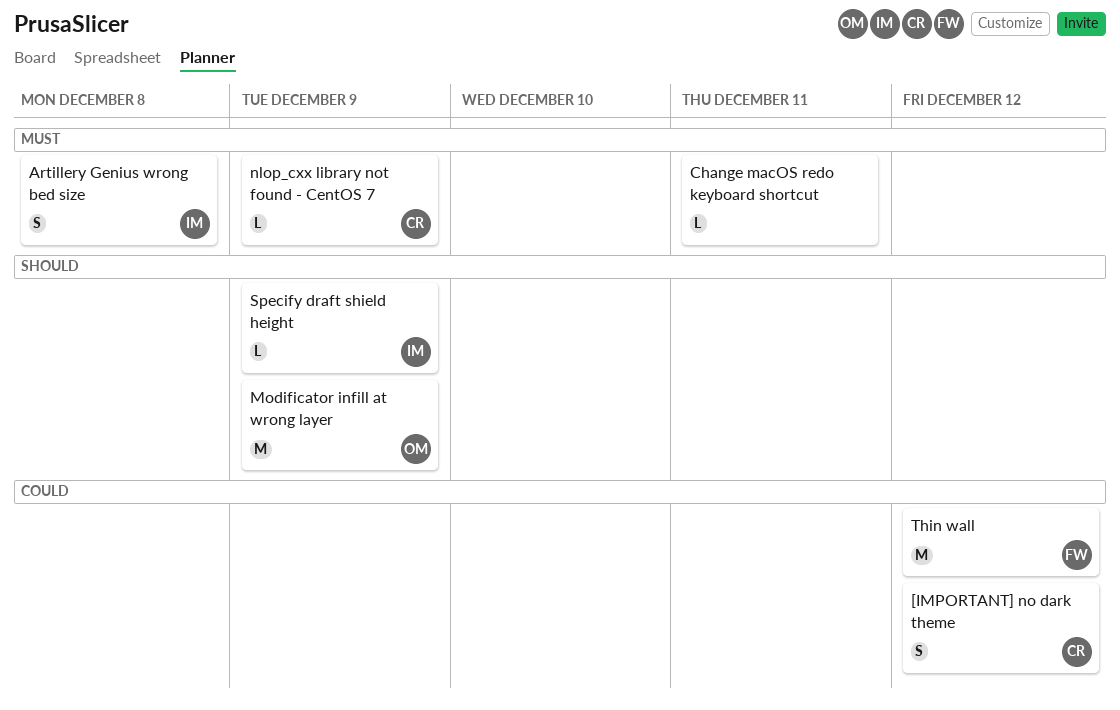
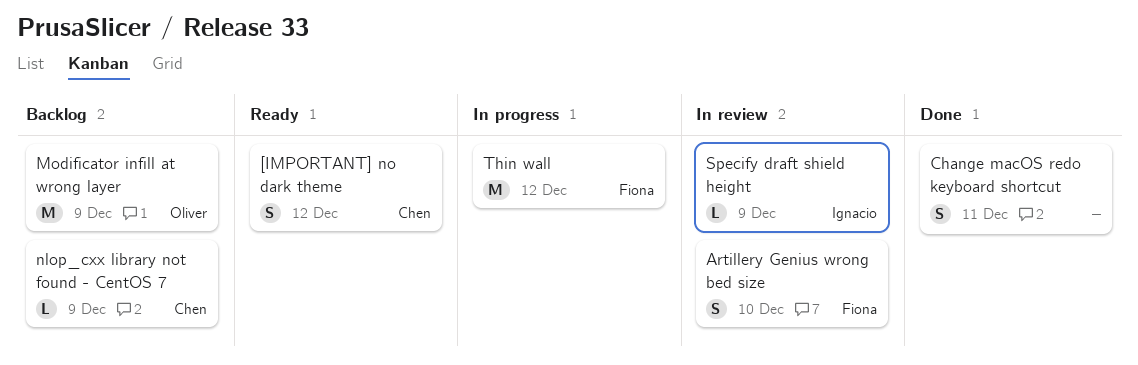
Artillery Genius wrong bed size, owner: Ignacio -> Fiona
Artillery Genius wrong bed size, due: Dec 8 -> Dec 10
Change macOS redo keyboard shortcut, estimate: L -> S

